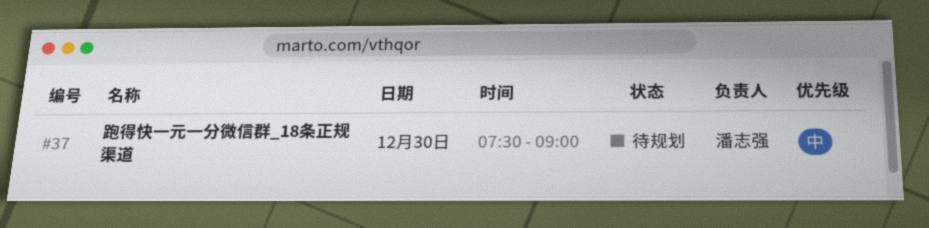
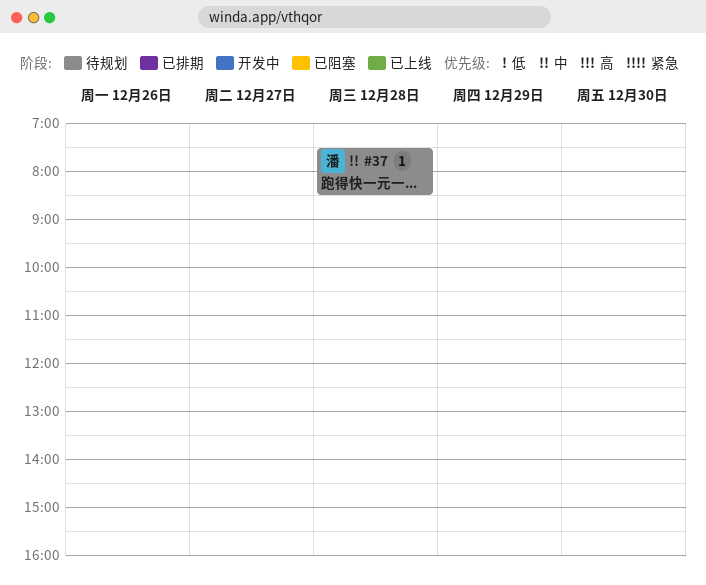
#37, day: Dec 30 -> Dec 28
#37, ends: 09:00 -> 08:30

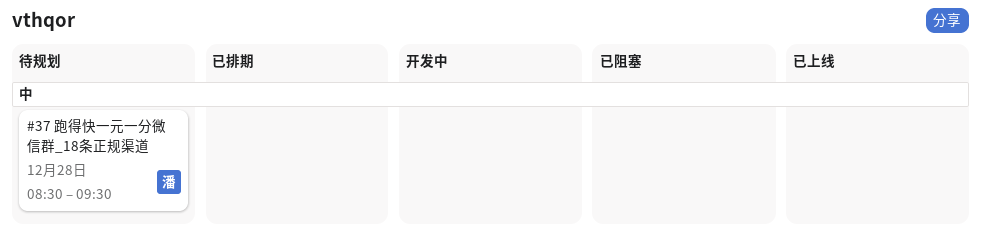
#37, begins: 07:30 -> 08:30
#37, ends: 08:30 -> 09:30

